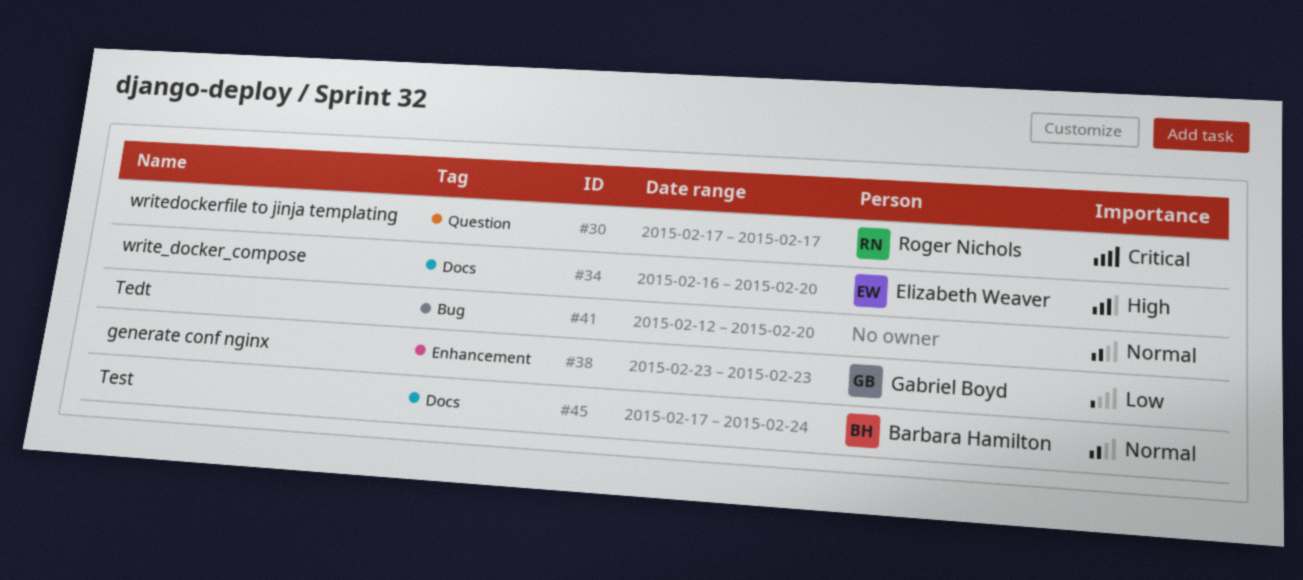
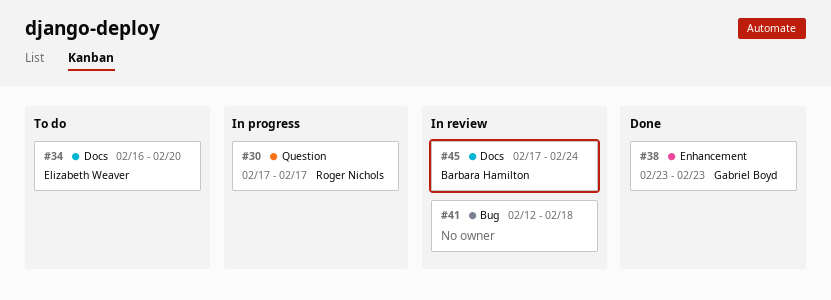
#41, due: Feb 20 -> Feb 18

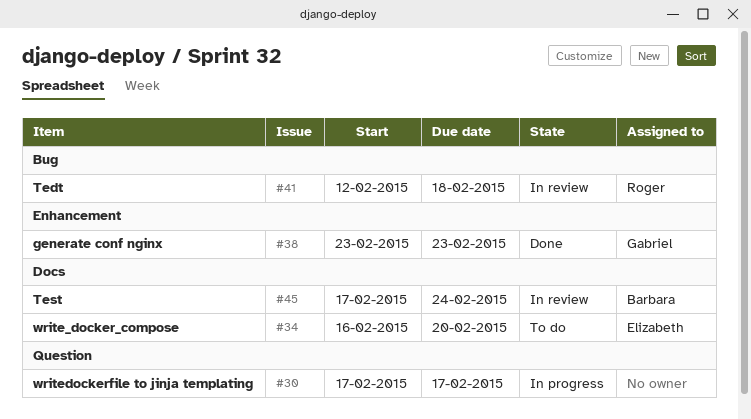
#30, owner: Roger Nichols -> none
#41, owner: none -> Roger Nichols

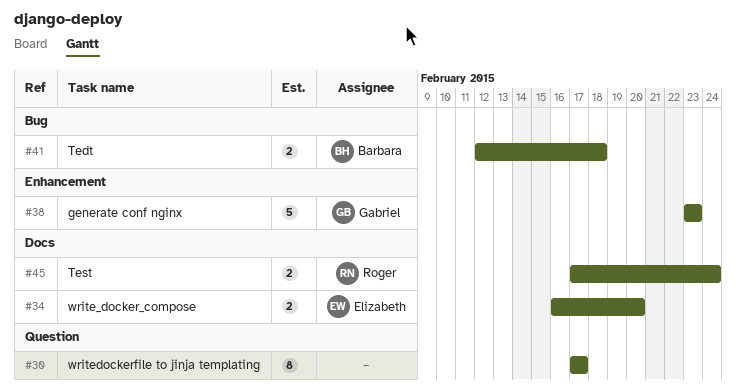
#41, owner: Roger -> Barbara
#45, owner: Barbara -> Roger

